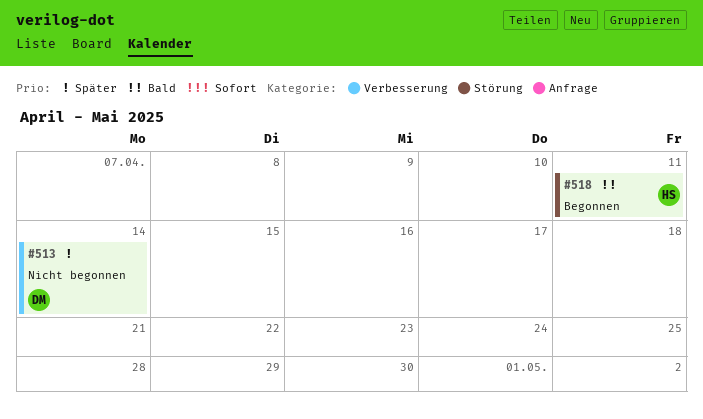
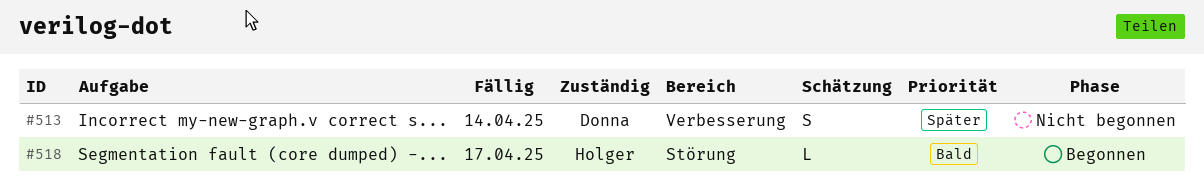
#518, due: Apr 11 -> Apr 17

